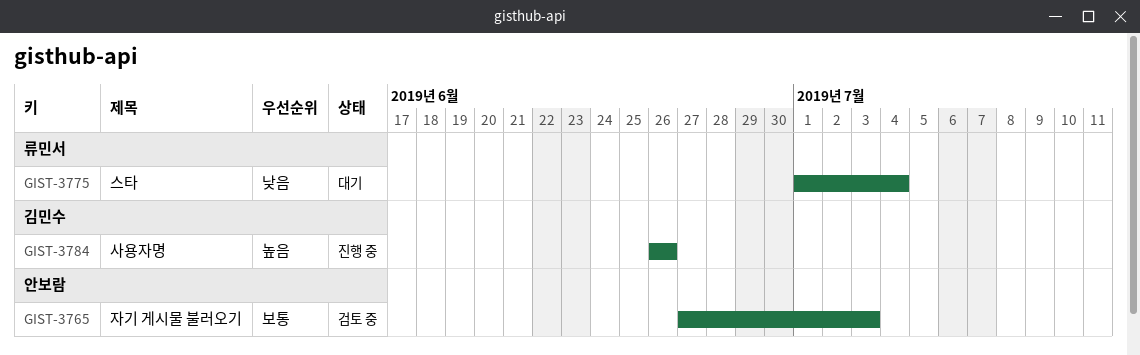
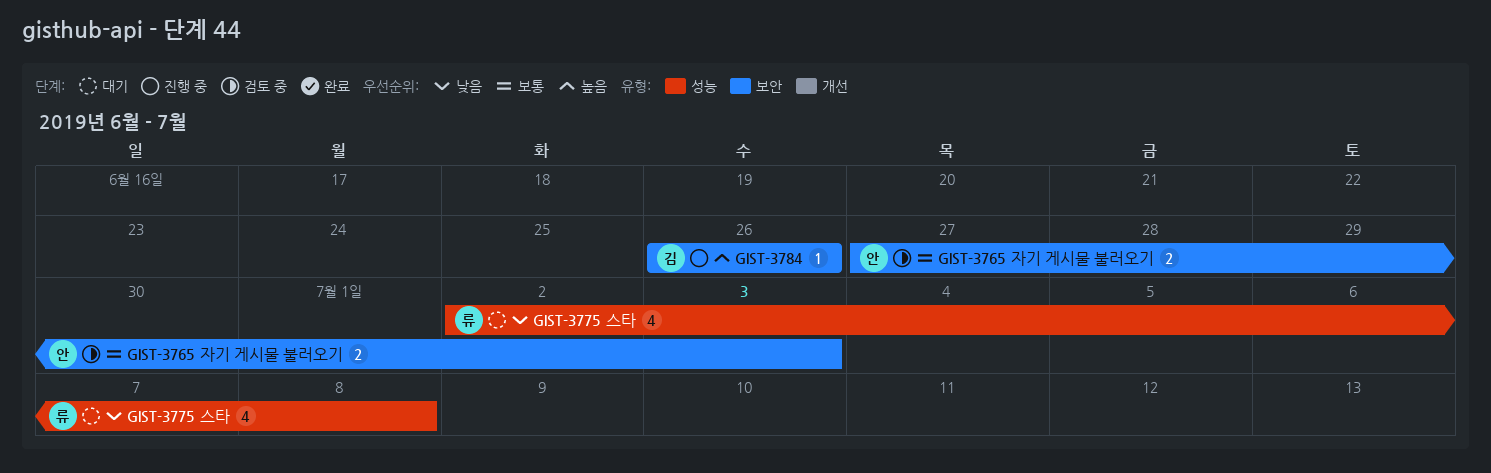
GIST-3775, start: Jul 1 -> Jul 2
GIST-3775, due: Jul 4 -> Jul 8

